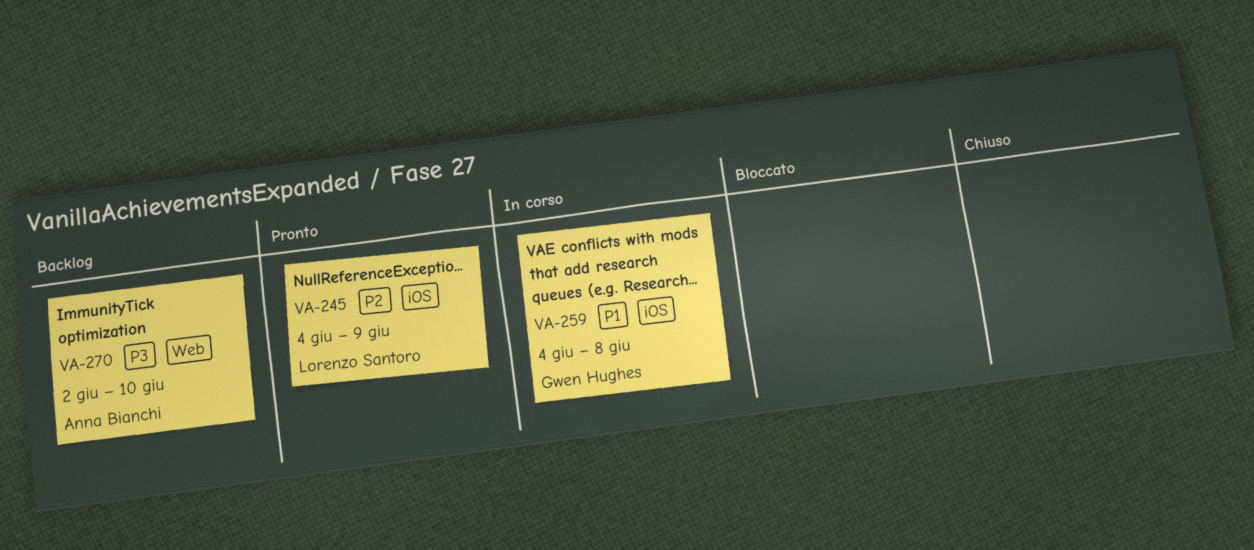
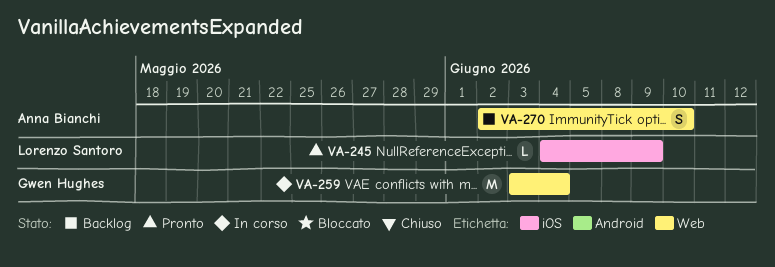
VA-259, label: iOS -> Web
VA-259, start: Jun 4 -> Jun 3
VA-259, due: Jun 8 -> Jun 4

